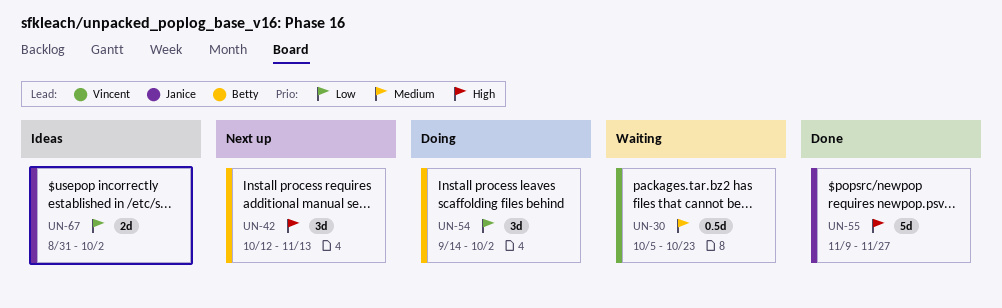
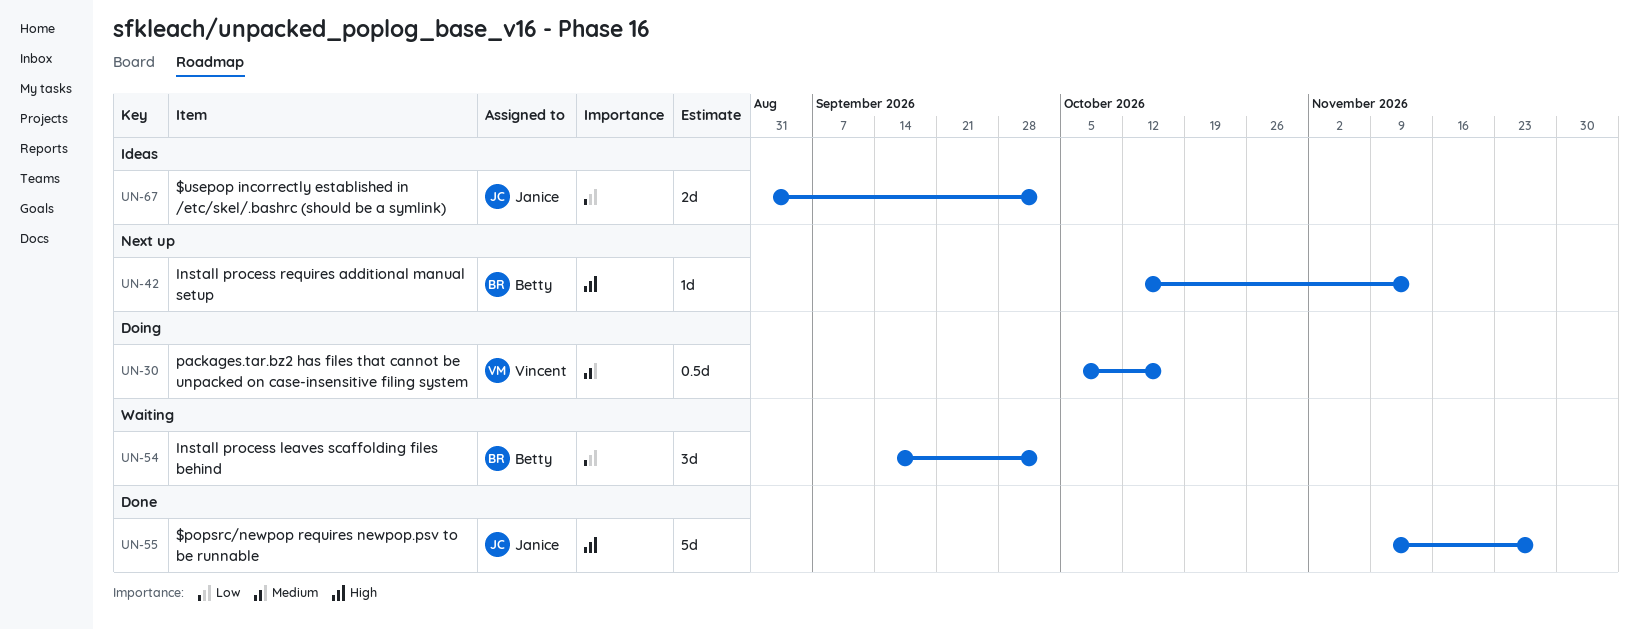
UN-30, status: Waiting -> Doing
UN-30, due: Oct 23 -> Oct 16
UN-42, estimate: 3d -> 1d
UN-54, status: Doing -> Waiting

